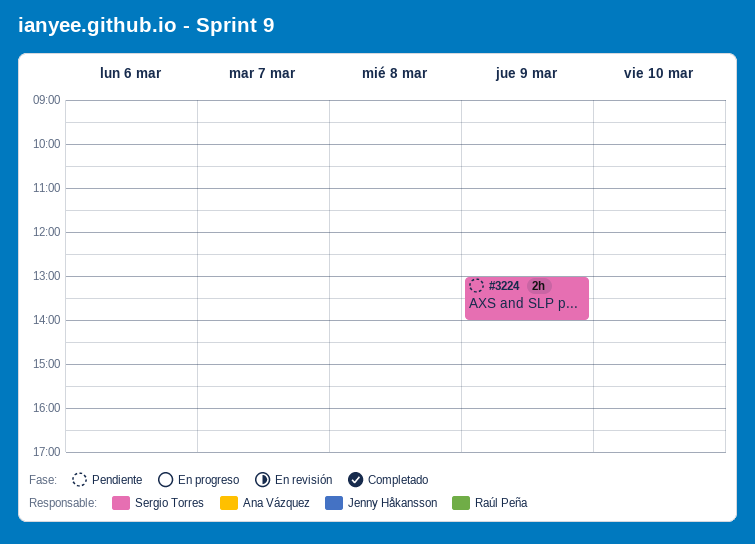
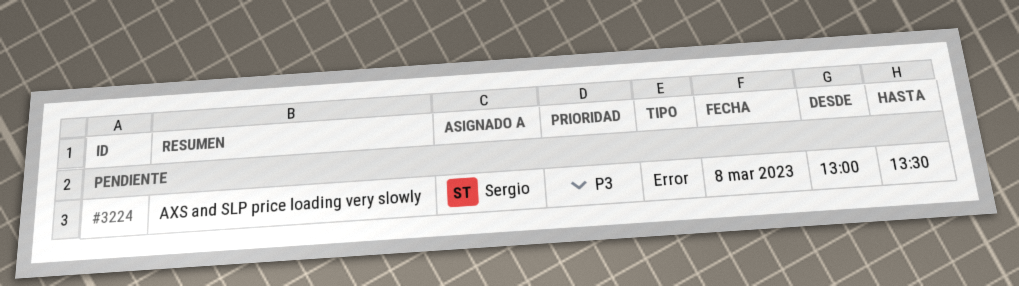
#3224, day: Mar 9 -> Mar 8
#3224, ends: 14:00 -> 13:30

